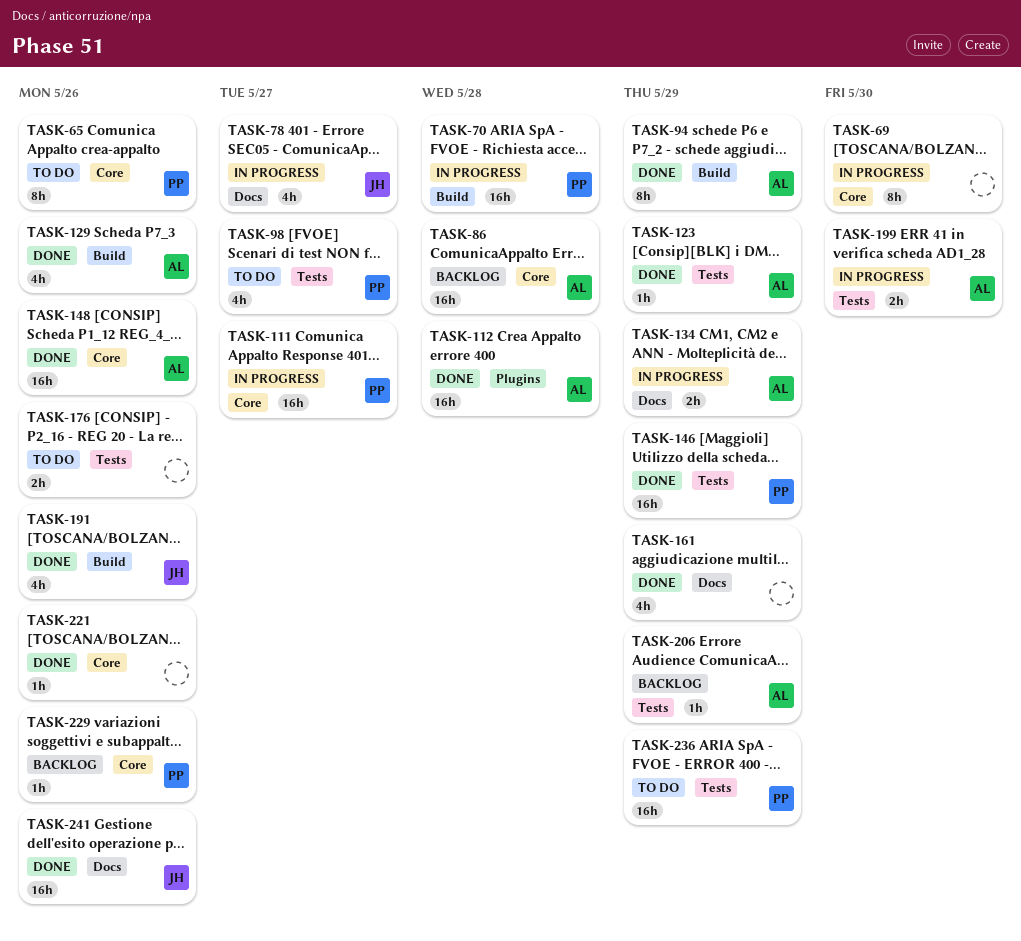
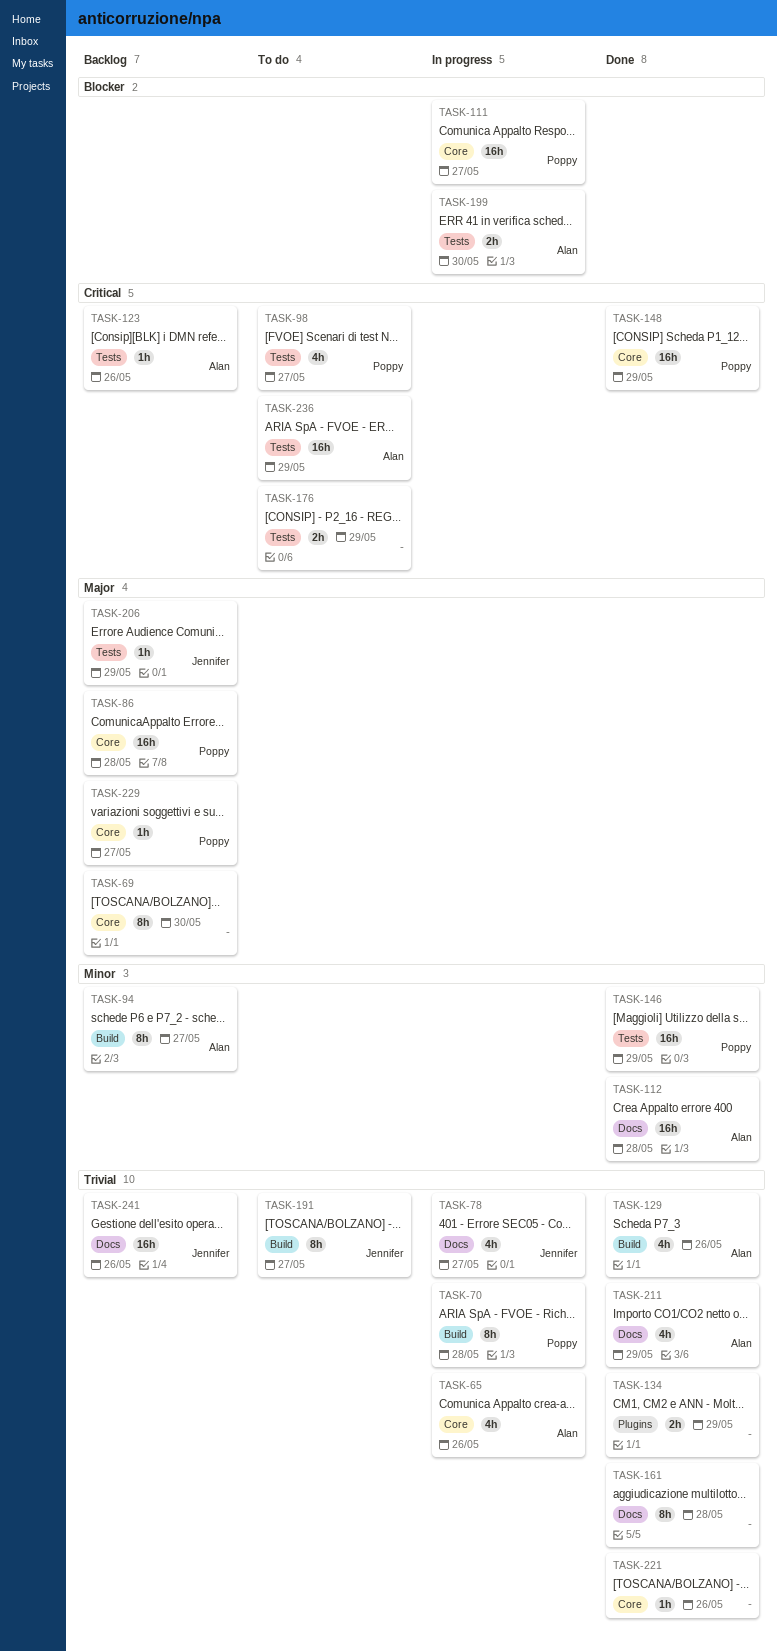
TASK-65, status: To do -> In progress
TASK-65, owner: Poppy -> Alan
TASK-65, estimate: 8h -> 4h
TASK-69, status: In progress -> Backlog
TASK-70, estimate: 16h -> 8h
TASK-86, owner: Alan -> Poppy
TASK-94, status: Done -> Backlog
TASK-94, due: May 29 -> May 27
TASK-112, label: Plugins -> Docs
TASK-123, status: Done -> Backlog
TASK-123, due: May 29 -> May 26
TASK-134, status: In progress -> Done
TASK-134, owner: Alan -> none
TASK-134, label: Docs -> Plugins
TASK-148, owner: Alan -> Poppy
TASK-148, due: May 26 -> May 29
TASK-161, estimate: 4h -> 8h
TASK-161, due: May 29 -> May 28
TASK-176, due: May 26 -> May 29
TASK-191, status: Done -> To do
TASK-191, estimate: 4h -> 8h
TASK-191, due: May 26 -> May 27
TASK-206, owner: Alan -> Jennifer
TASK-211: none -> present
TASK-229, due: May 26 -> May 27
TASK-236, owner: Poppy -> Alan
TASK-241, status: Done -> Backlog

